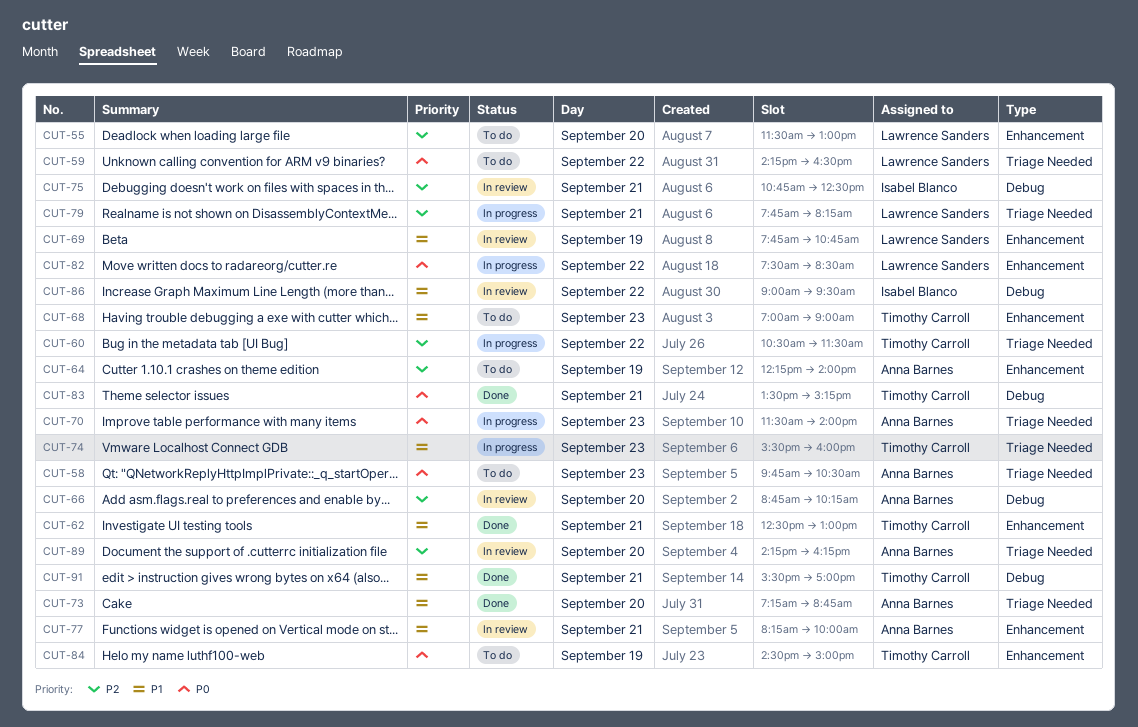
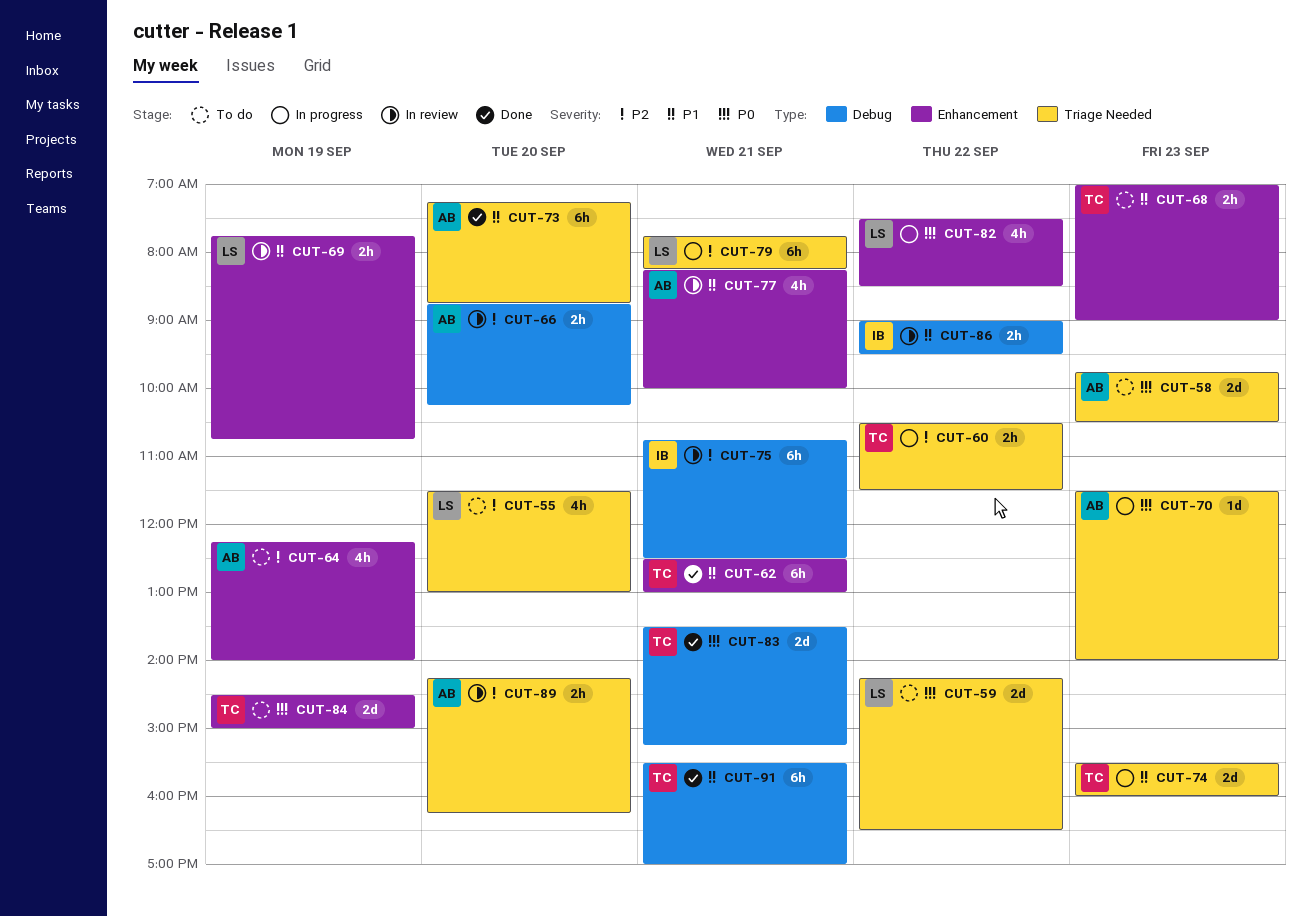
CUT-55, label: Enhancement -> Triage Needed

